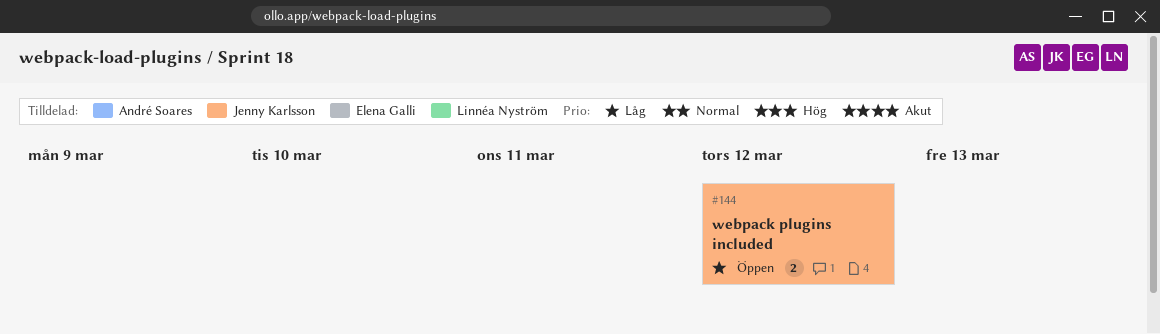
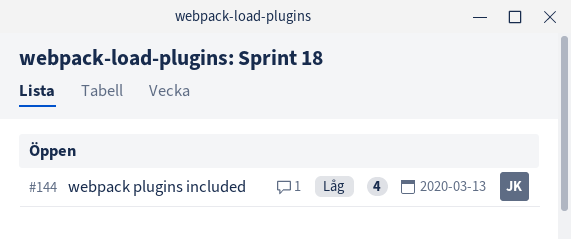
#144, estimate: 2 -> 4
#144, due: Mar 12 -> Mar 13

